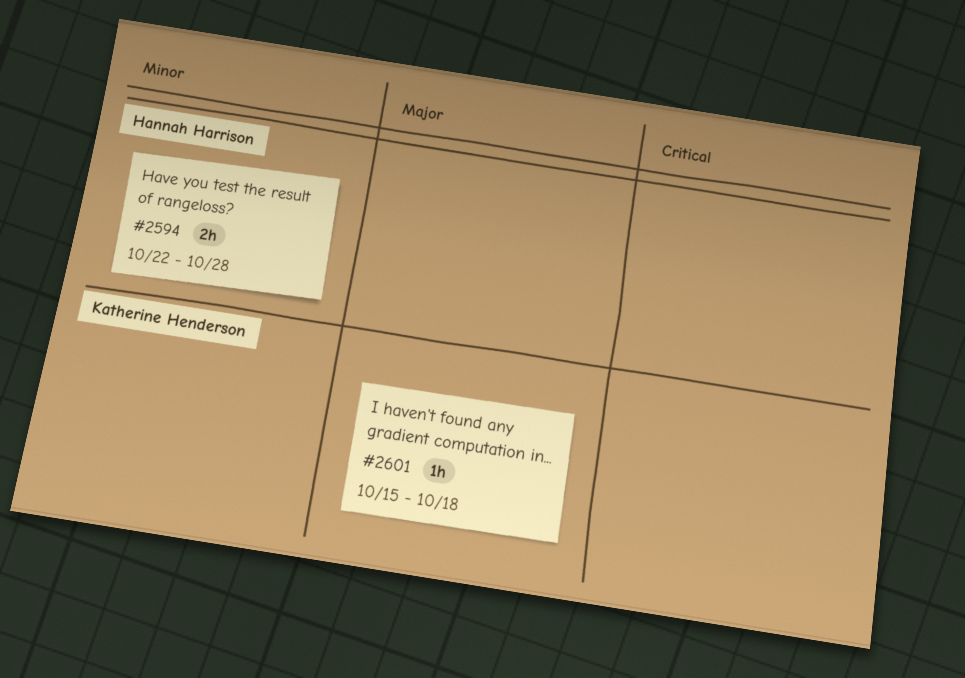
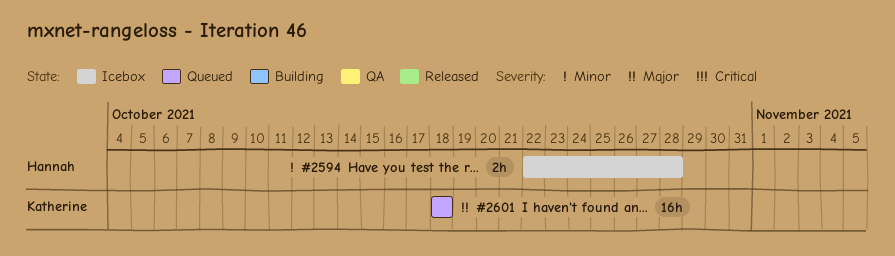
#2601, estimate: 1h -> 16h
#2601, start: Oct 15 -> Oct 18

